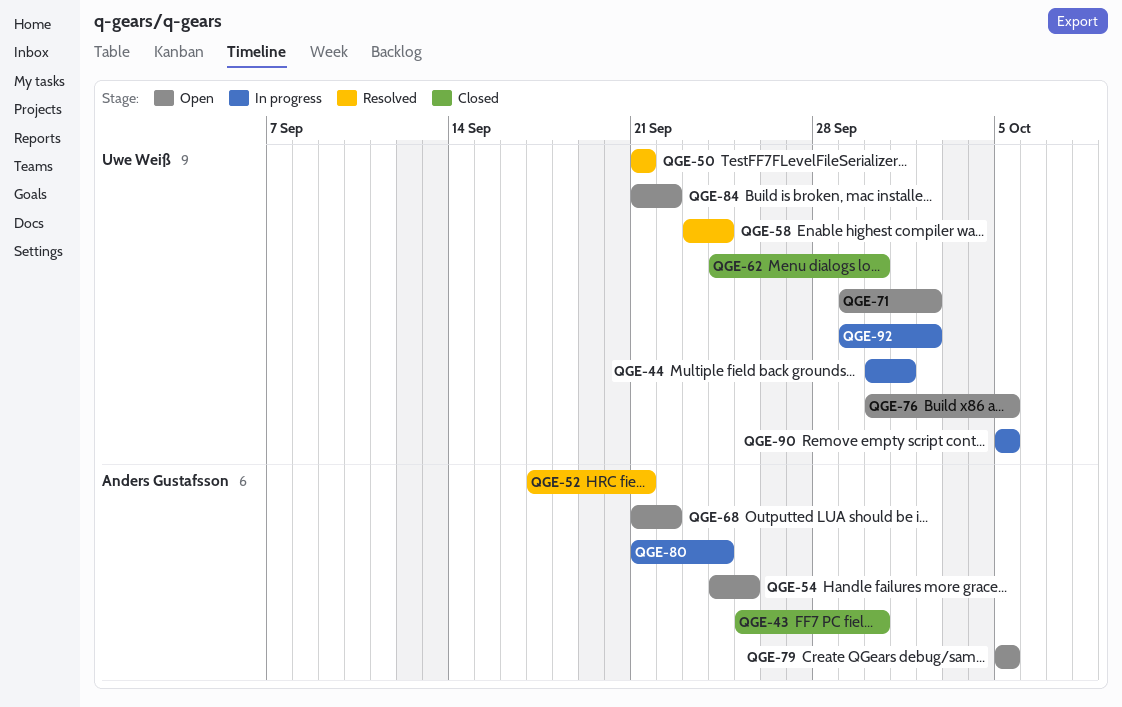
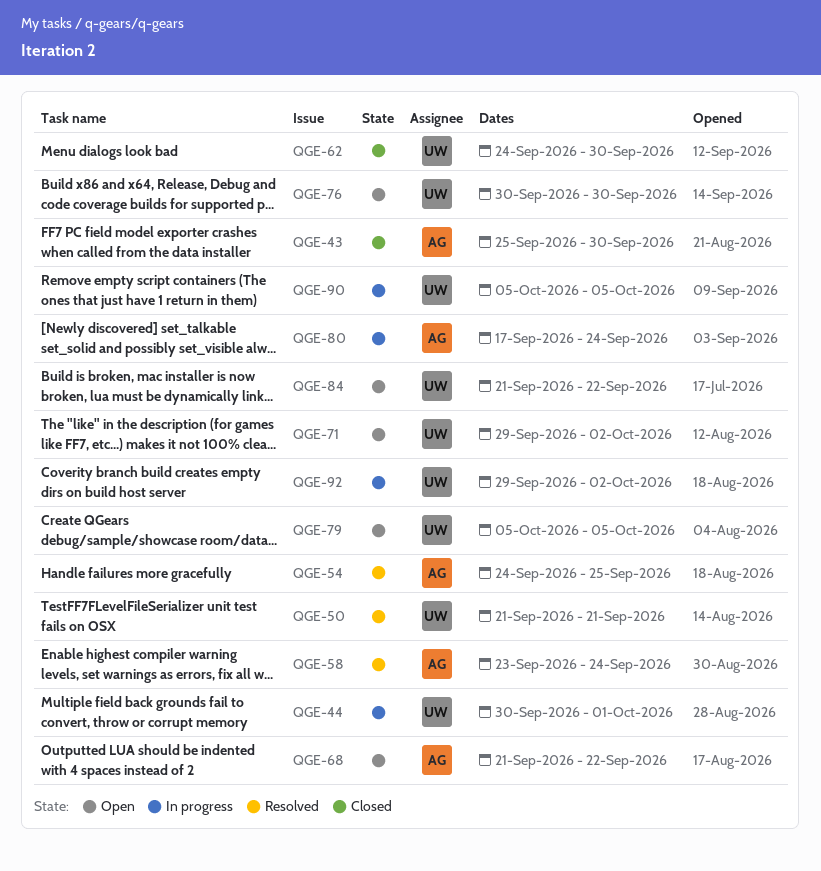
QGE-52: present -> none
QGE-54, status: Open -> Resolved
QGE-58, owner: Uwe Weiß -> Anders Gustafsson
QGE-76, due: Oct 5 -> Sep 30
QGE-79, owner: Anders Gustafsson -> Uwe Weiß
QGE-80, start: Sep 21 -> Sep 17

